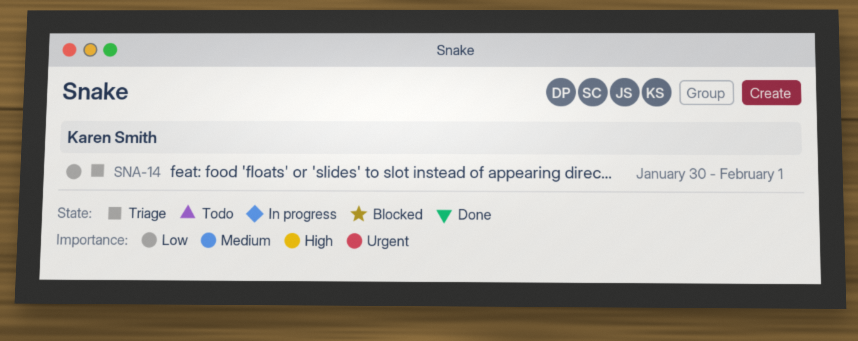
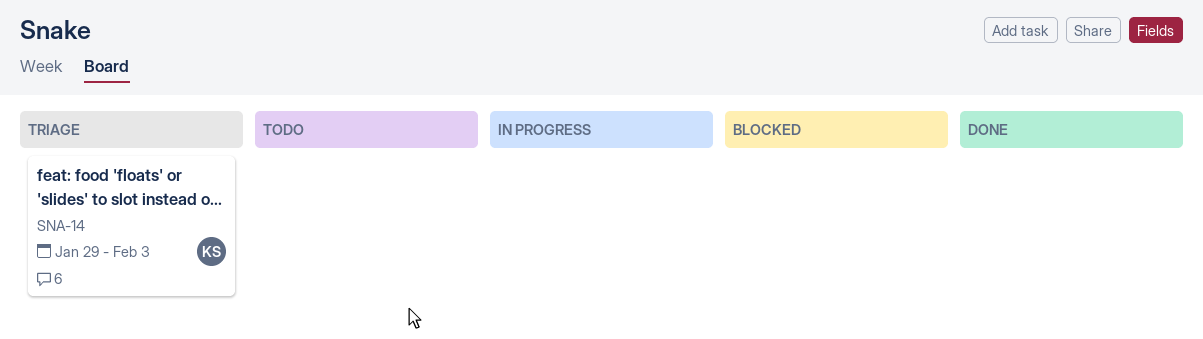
SNA-14, start: Jan 30 -> Jan 29
SNA-14, due: Feb 1 -> Feb 3

